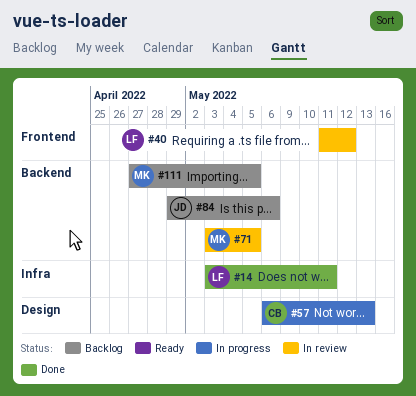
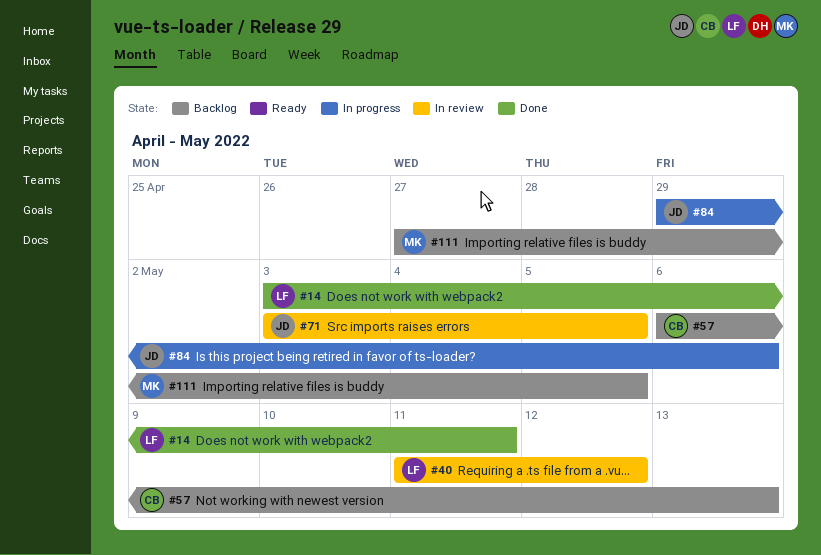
#57, status: In progress -> Backlog
#71, owner: MK -> JD
#84, status: Backlog -> In progress

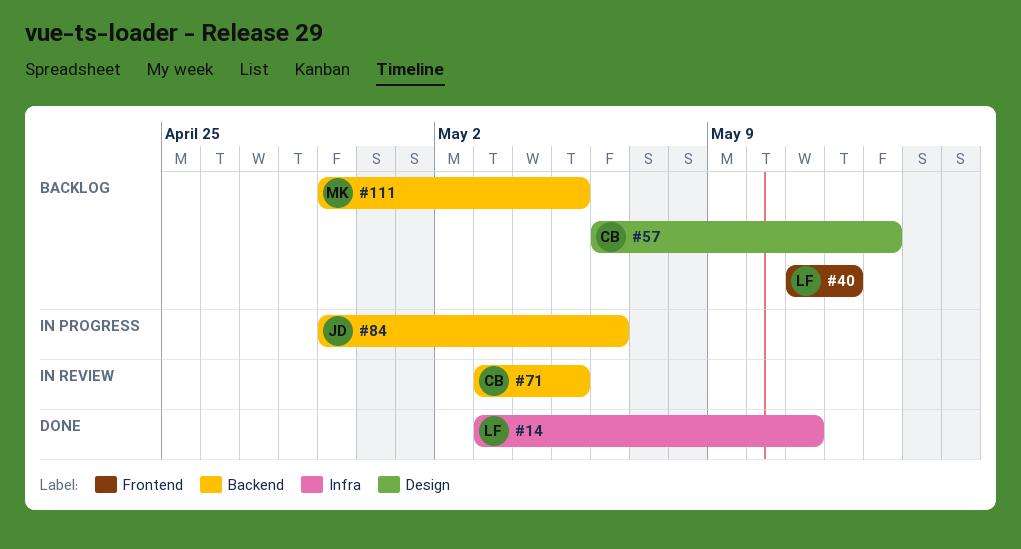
#40, status: In review -> Backlog
#71, owner: JD -> CB
#111, start: Apr 27 -> Apr 29

